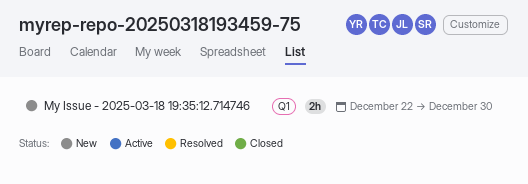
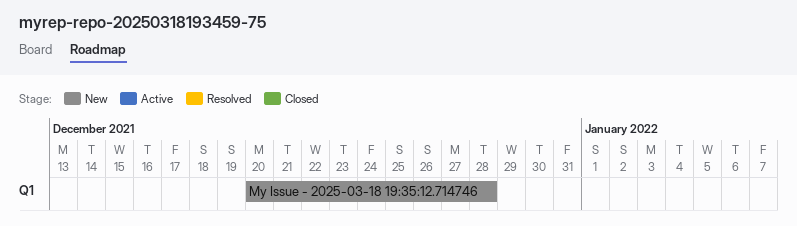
My Issue - 2025-03-18 19:35:12.714746, start: Dec 22 -> Dec 20
My Issue - 2025-03-18 19:35:12.714746, due: Dec 30 -> Dec 28

